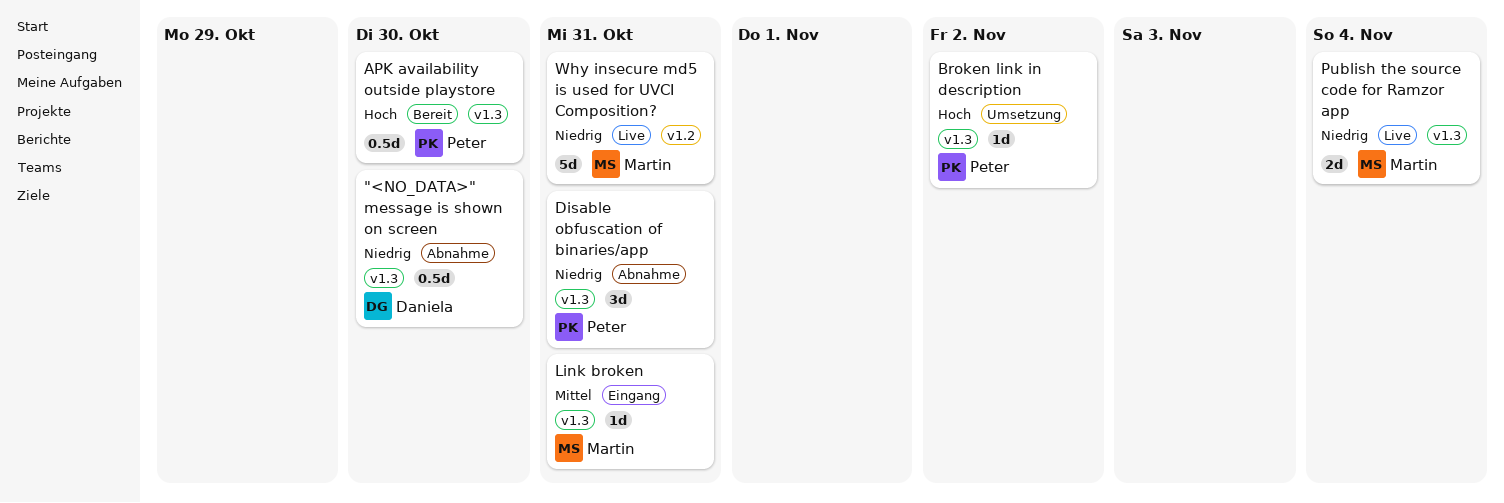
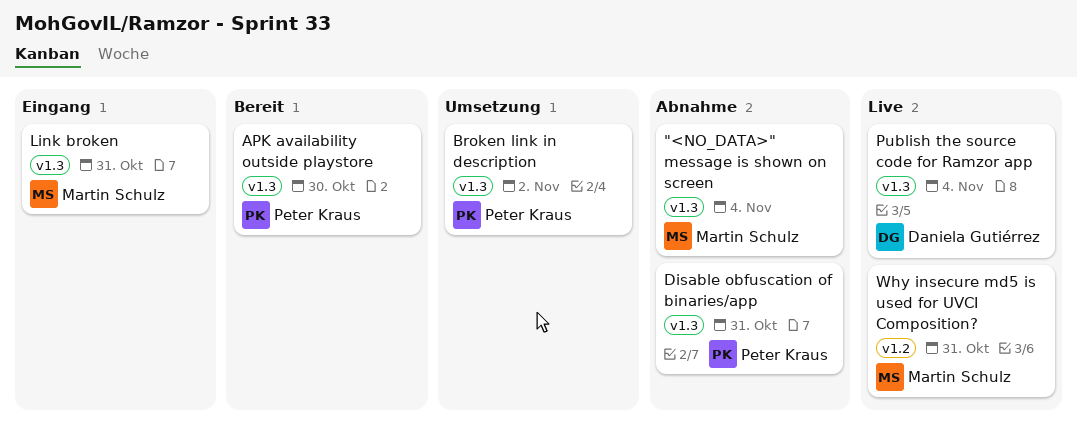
"<NO_DATA>" message is shown on screen, owner: Daniela Gutiérrez -> Martin Schulz
"<NO_DATA>" message is shown on screen, due: Oct 30 -> Nov 4
Publish the source code for Ramzor app, owner: Martin Schulz -> Daniela Gutiérrez

